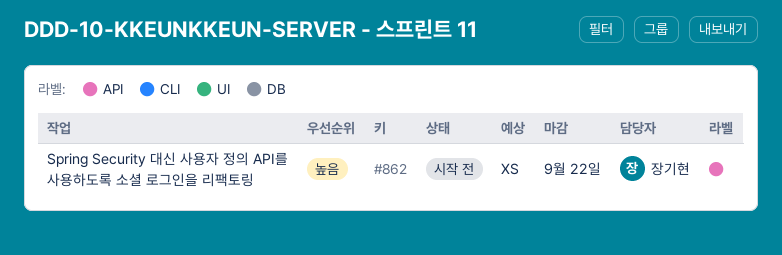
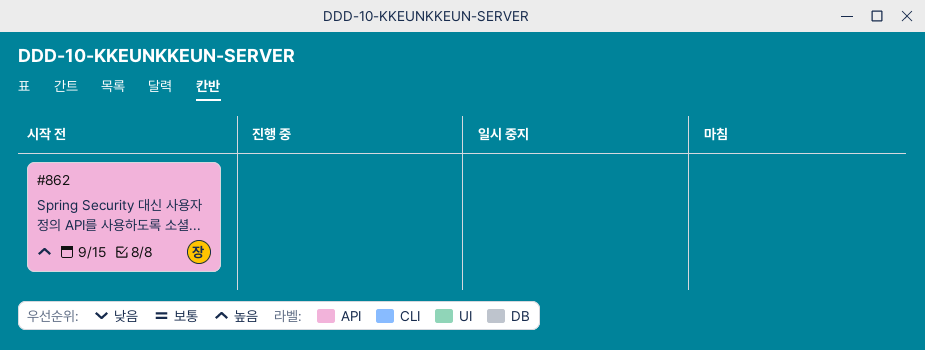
#862, due: Sep 22 -> Sep 15

